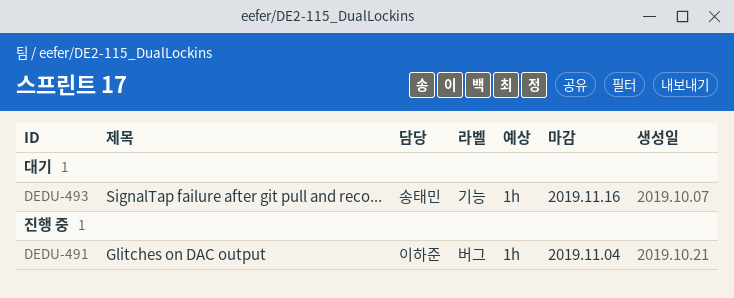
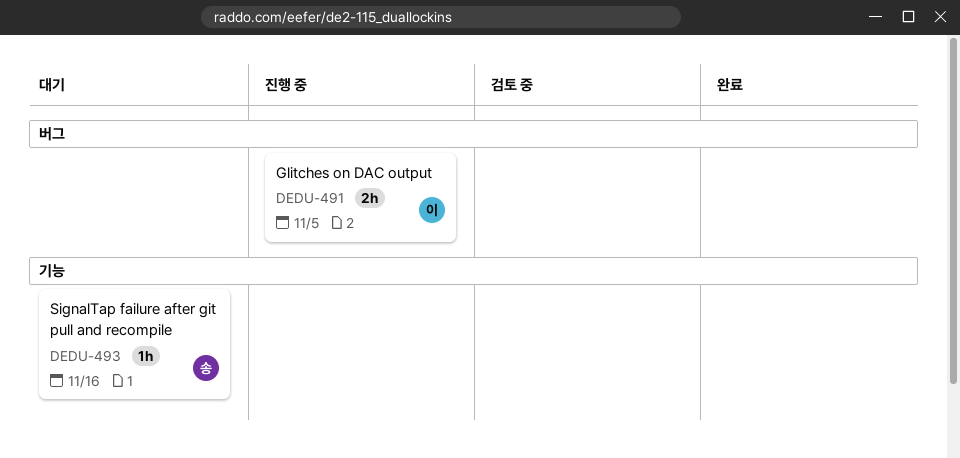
DEDU-491, estimate: 1h -> 2h
DEDU-491, due: Nov 4 -> Nov 5

